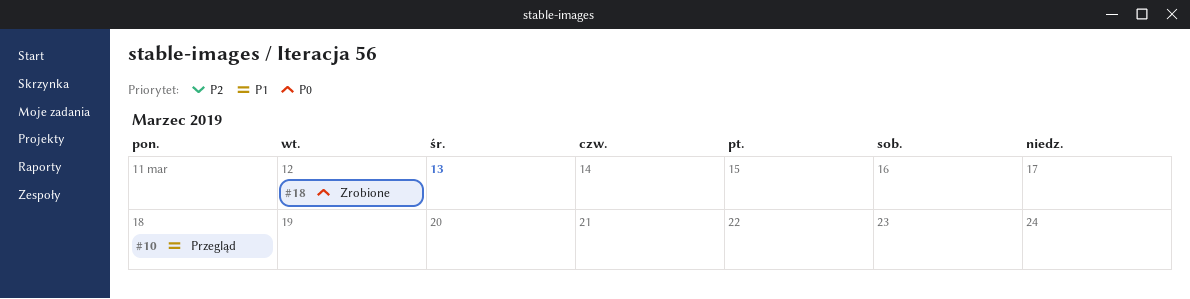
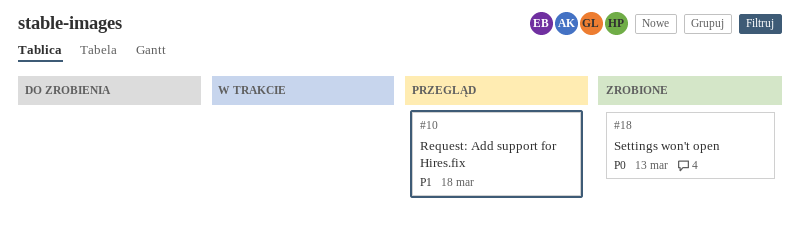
#18, due: Mar 12 -> Mar 13

